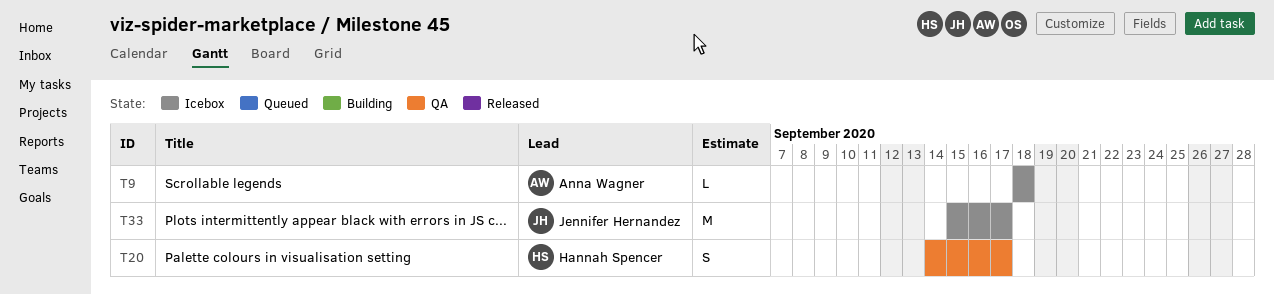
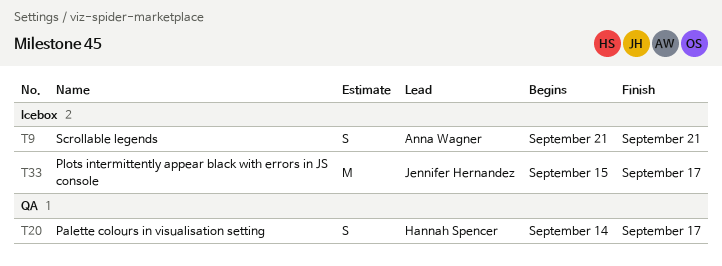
T9, estimate: L -> S
T9, start: Sep 18 -> Sep 21
T9, due: Sep 18 -> Sep 21

